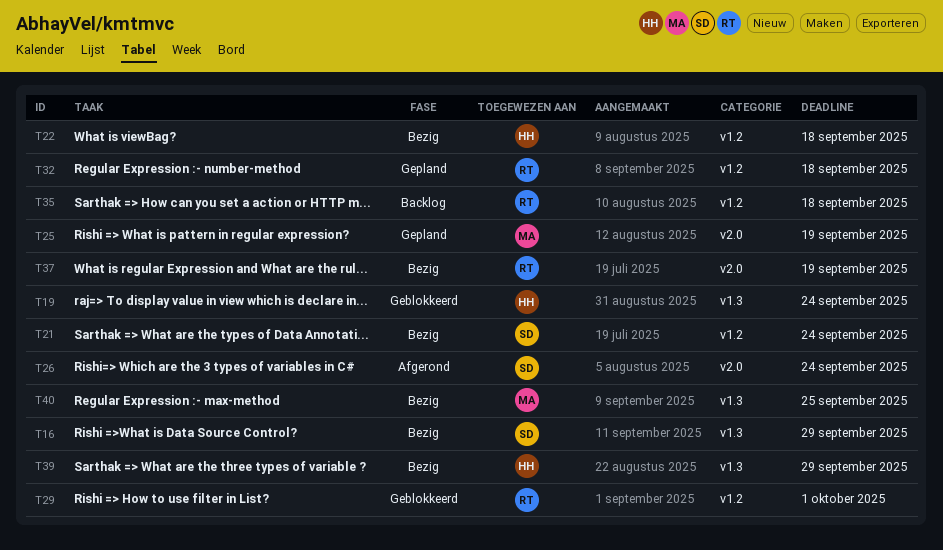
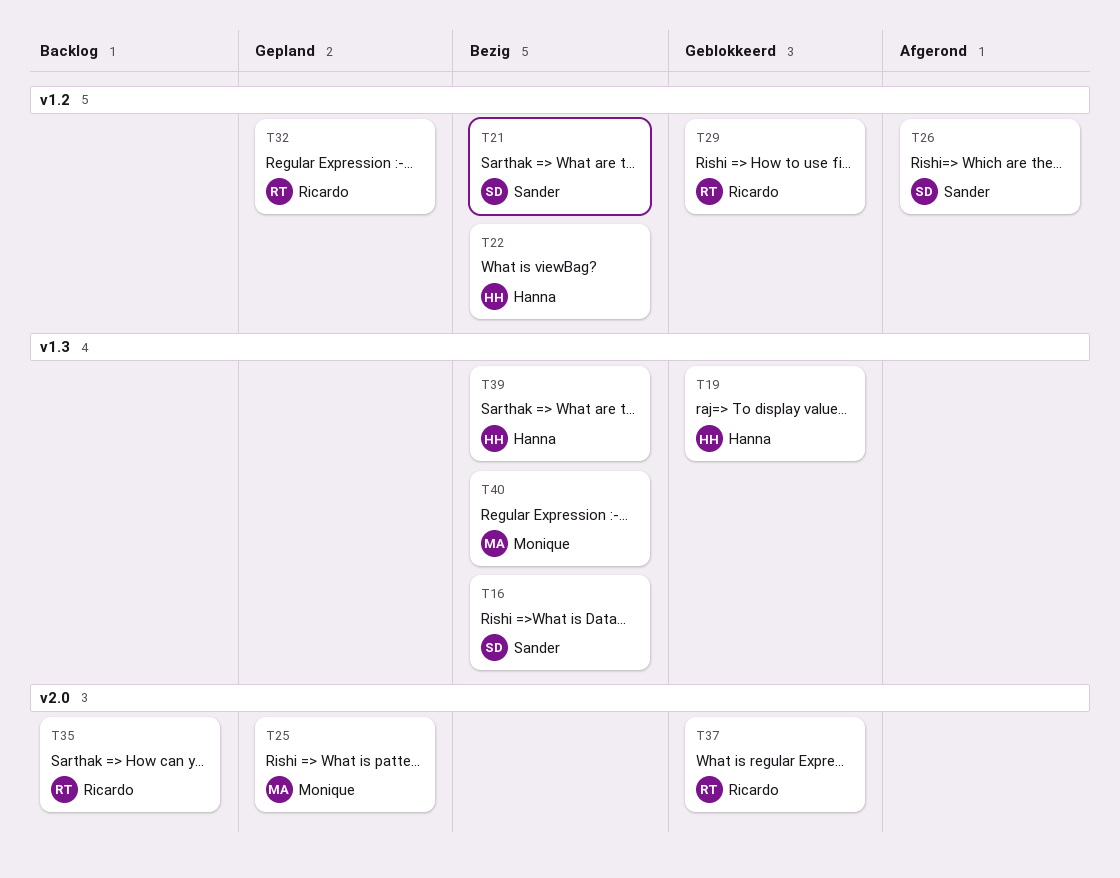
T26, label: v2.0 -> v1.2
T35, label: v1.2 -> v2.0
T37, status: Bezig -> Geblokkeerd

